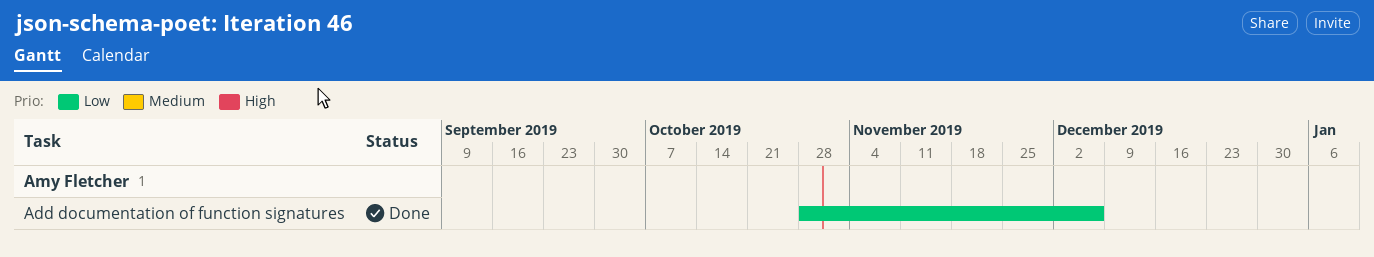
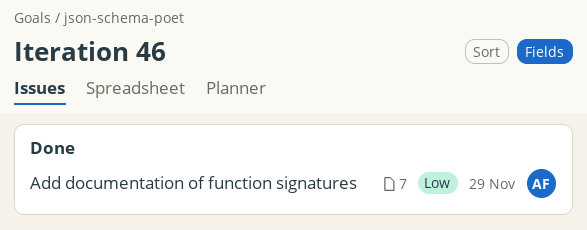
Add documentation of function signatures, due: Dec 6 -> Nov 29

